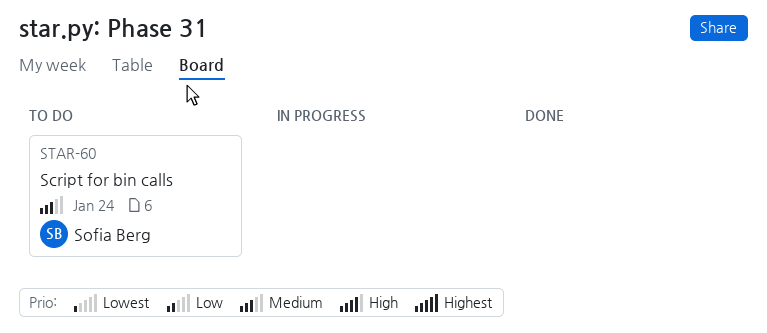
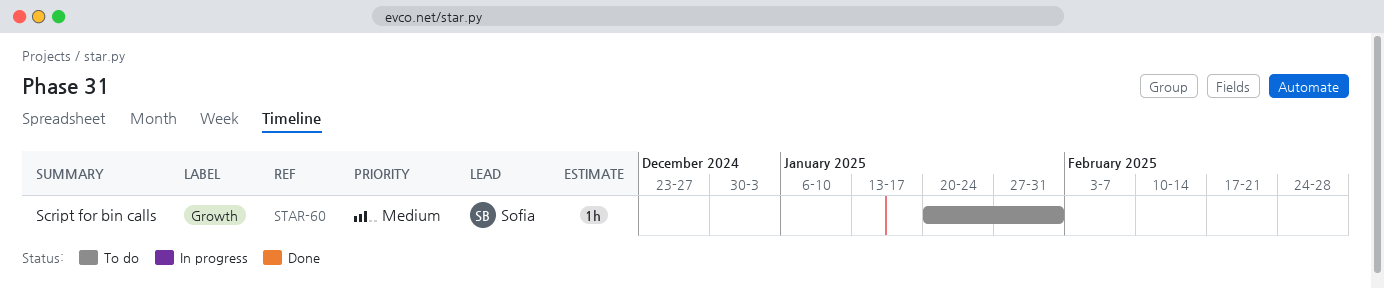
STAR-60, due: Jan 24 -> Jan 31

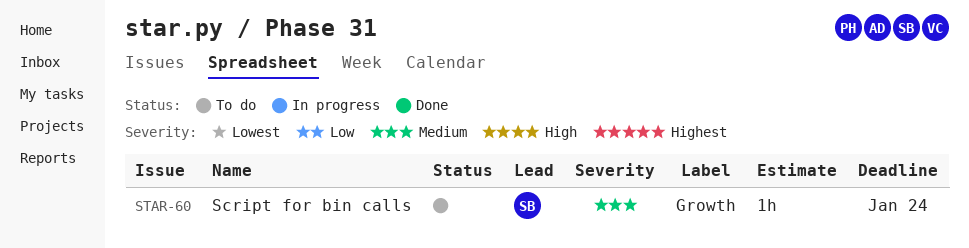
STAR-60, due: Jan 31 -> Jan 24

